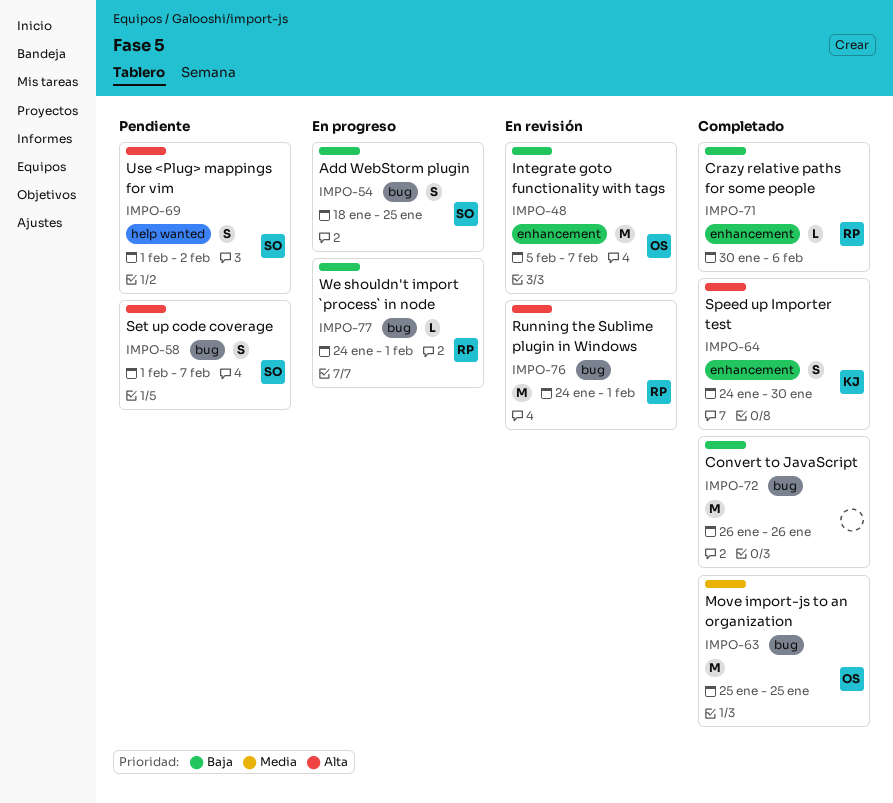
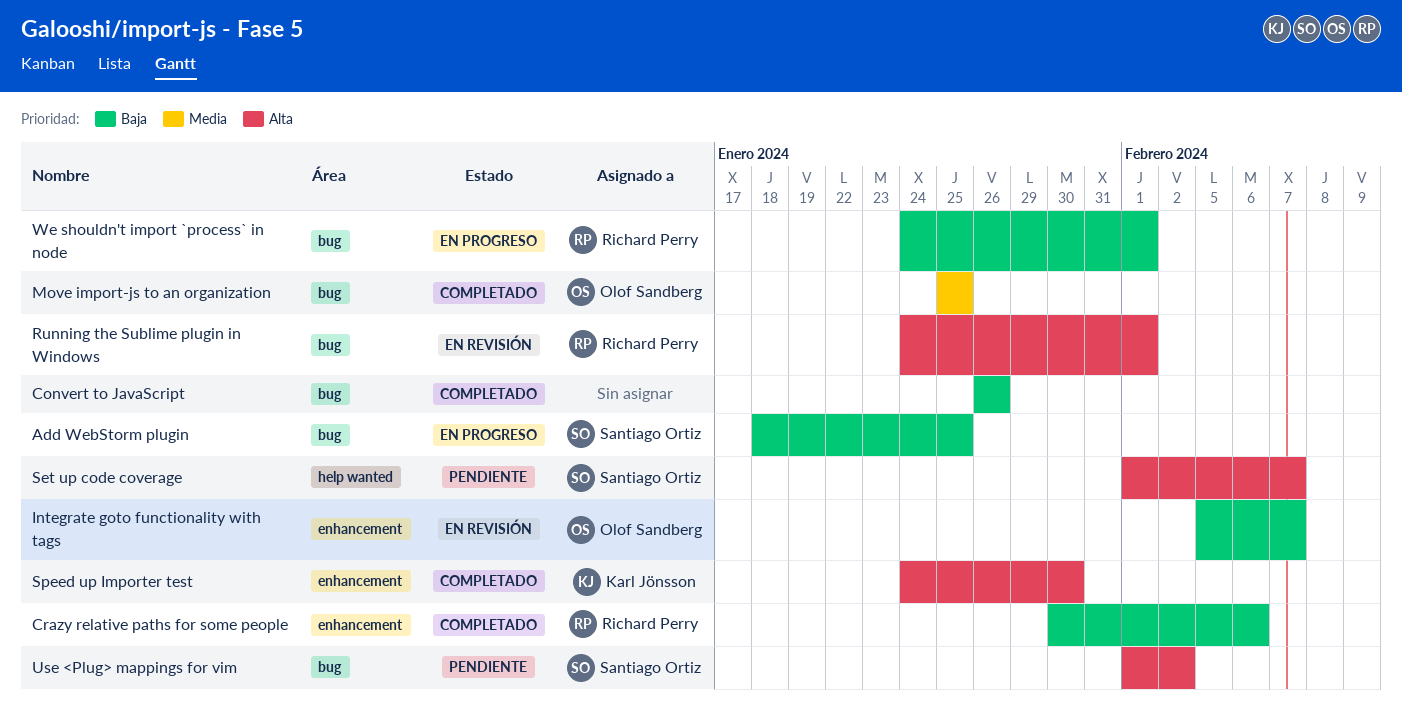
Set up code coverage, label: bug -> help wanted
Use <Plug> mappings for vim, label: help wanted -> bug

